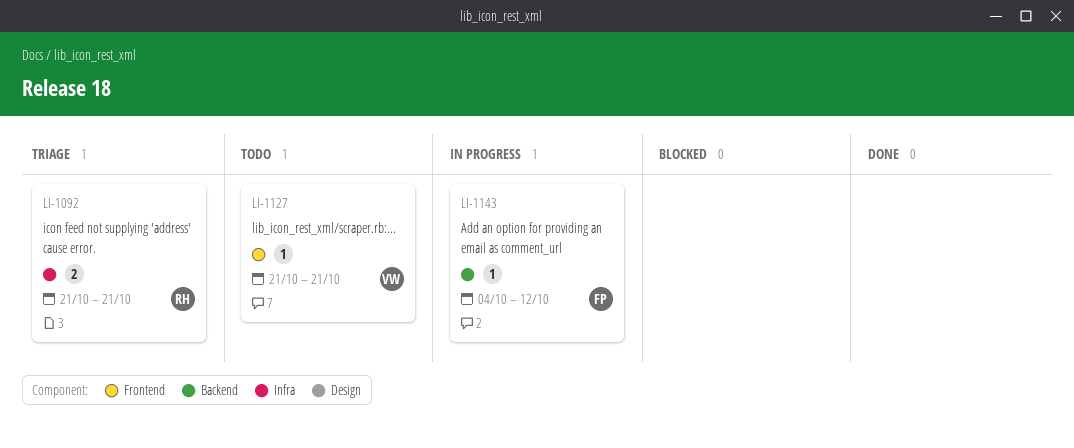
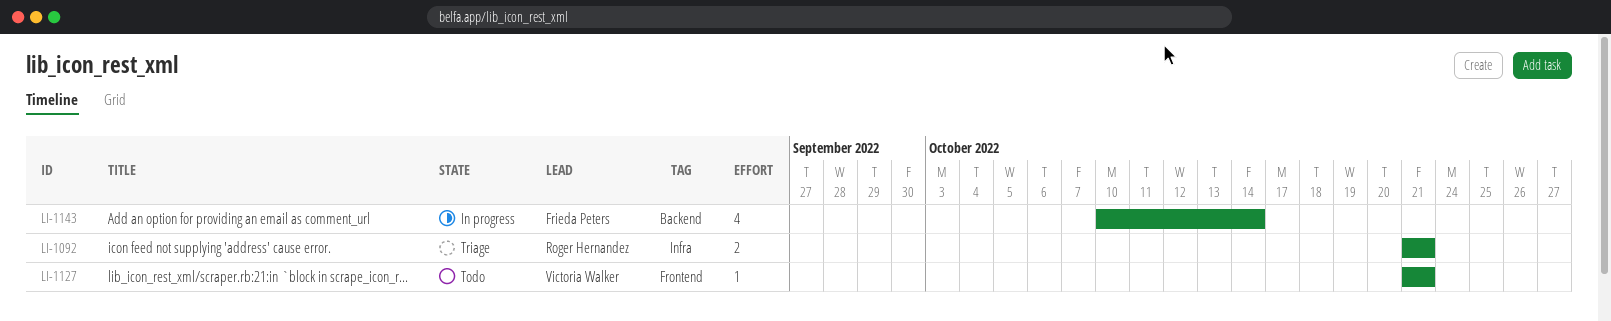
LI-1143, estimate: 1 -> 4
LI-1143, start: Oct 4 -> Oct 10
LI-1143, due: Oct 12 -> Oct 14

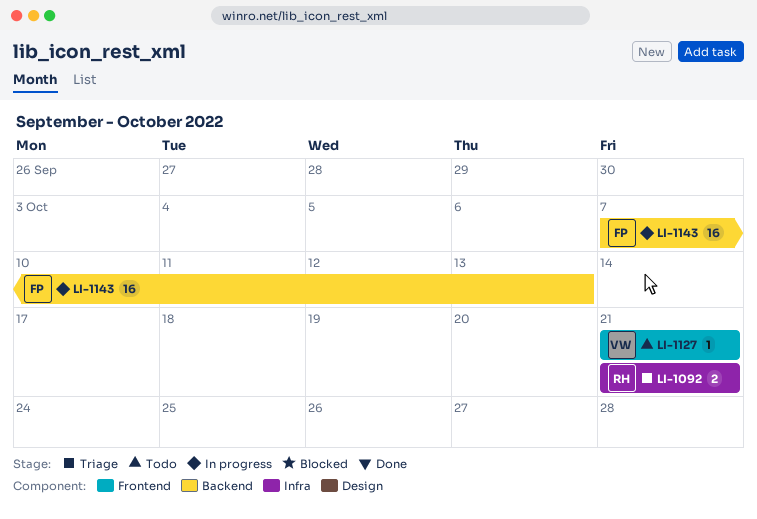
LI-1143, estimate: 4 -> 16
LI-1143, start: Oct 10 -> Oct 7
LI-1143, due: Oct 14 -> Oct 13

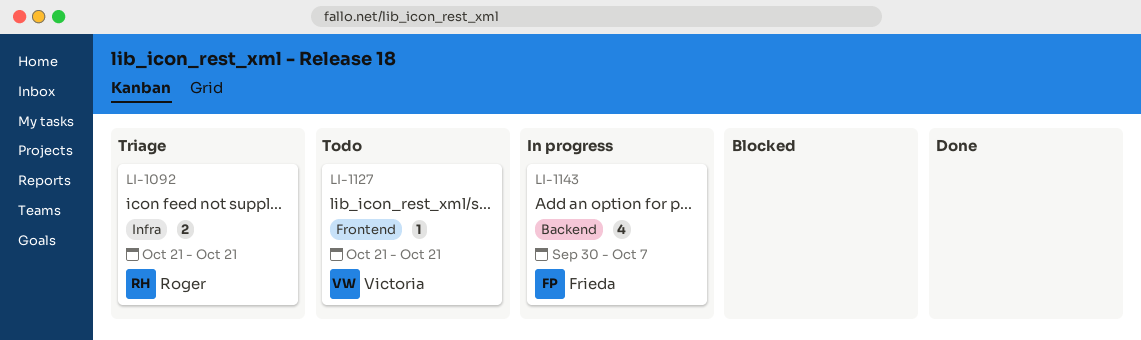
LI-1143, estimate: 16 -> 4
LI-1143, start: Oct 7 -> Sep 30
LI-1143, due: Oct 13 -> Oct 7

